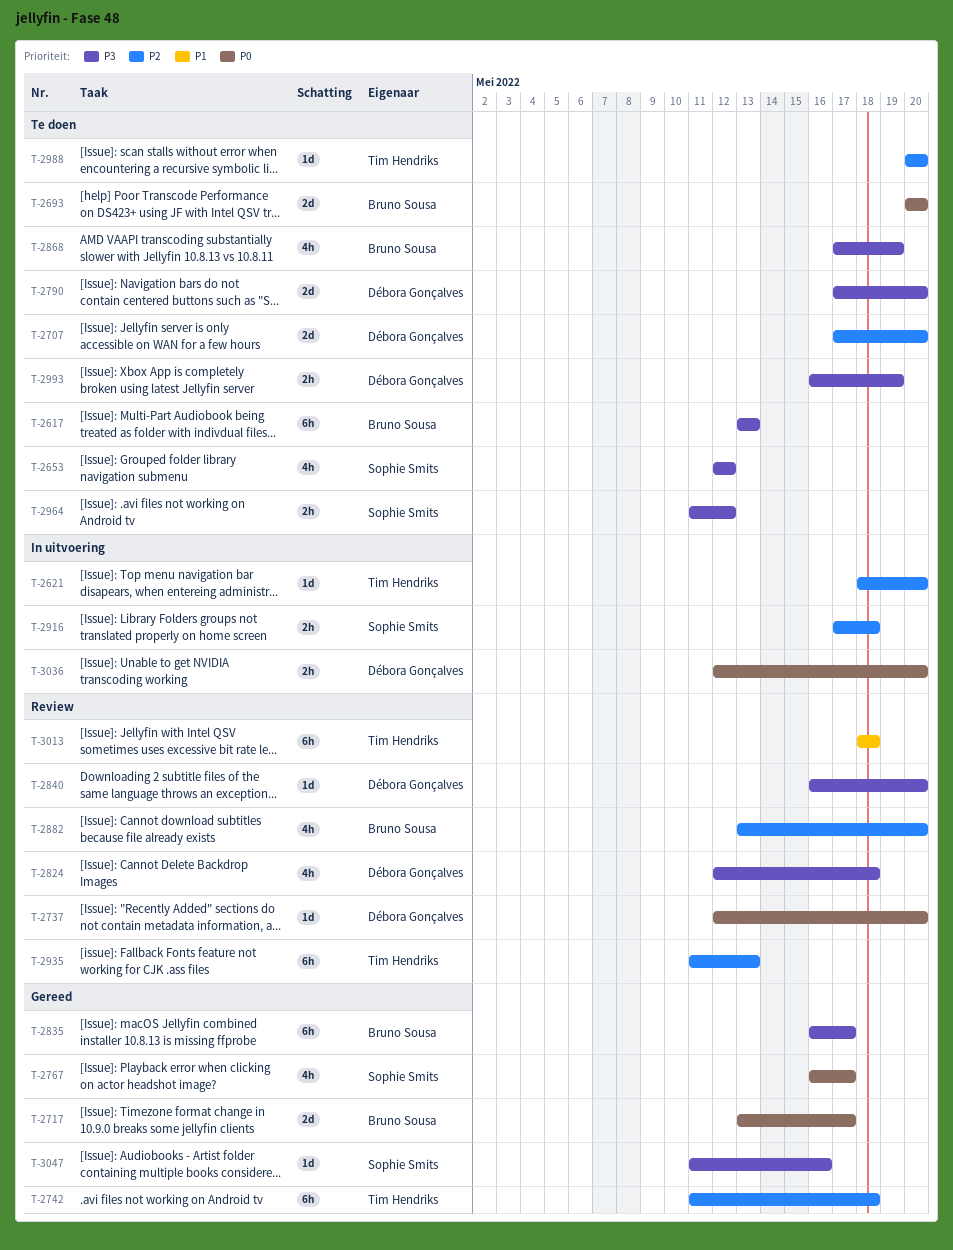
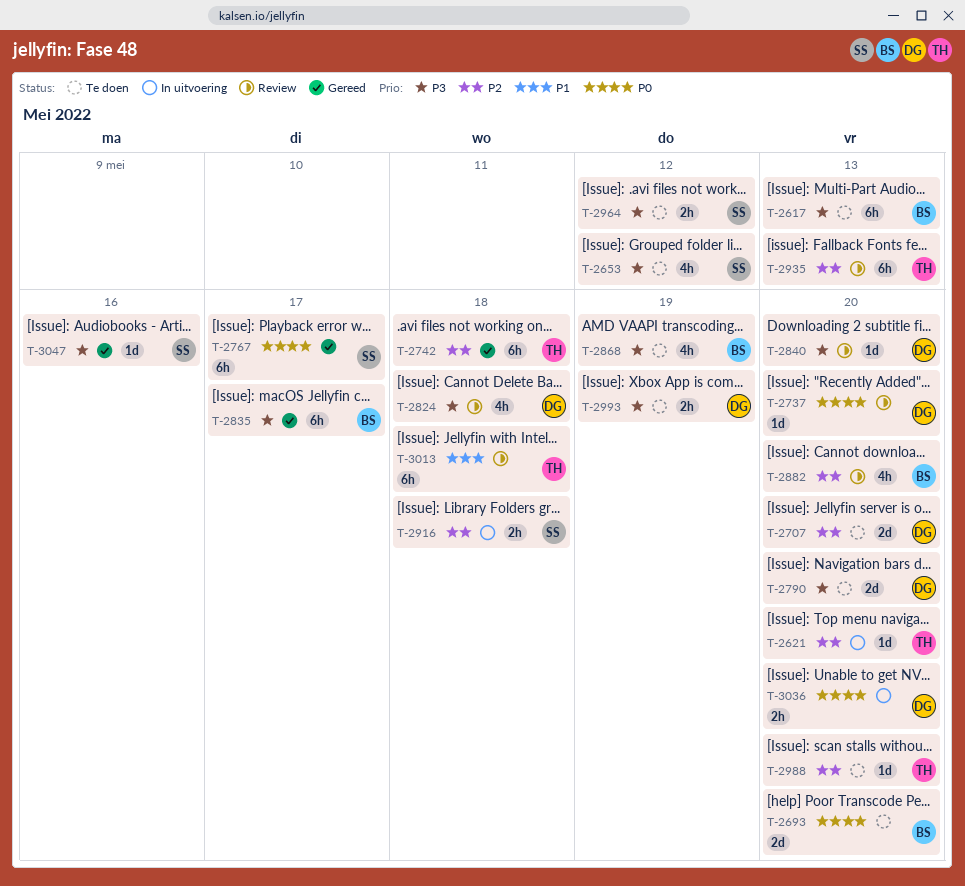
T-2717: present -> none
T-2767, estimate: 4h -> 6h

